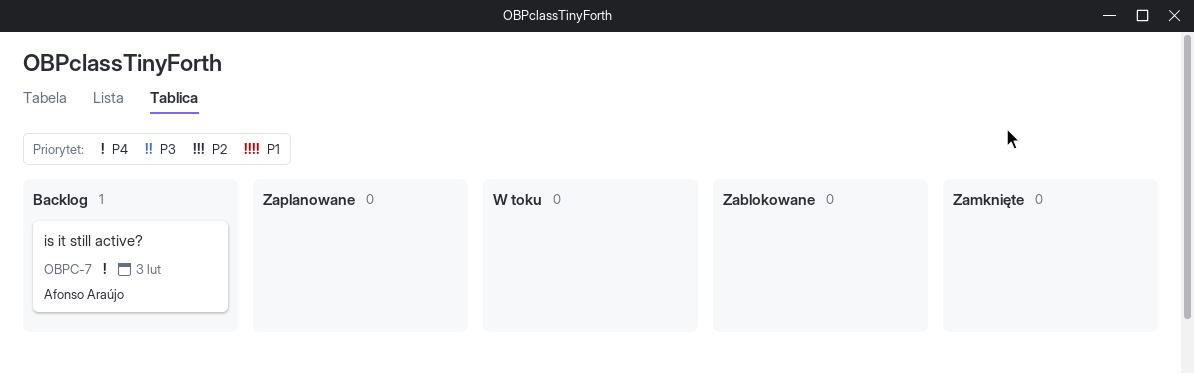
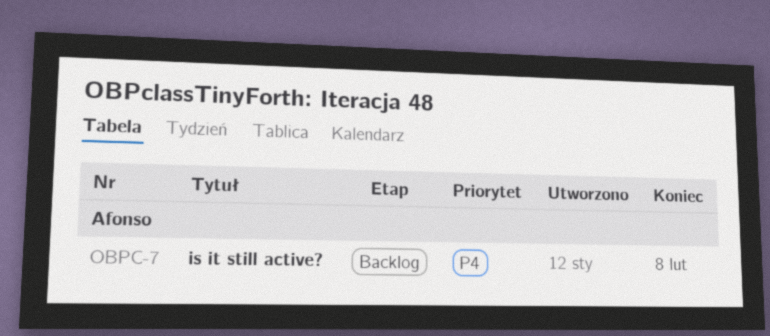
OBPC-7, due: Feb 3 -> Feb 8

